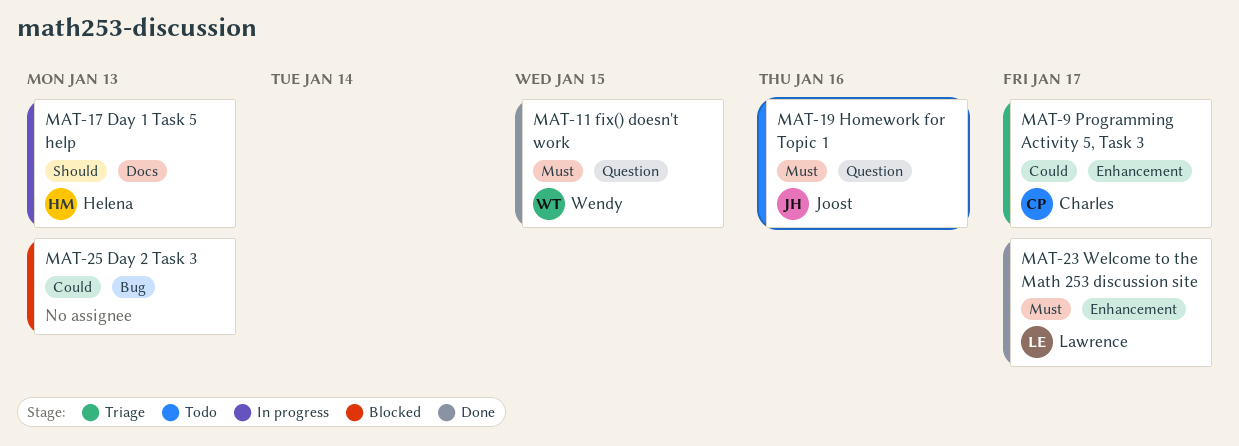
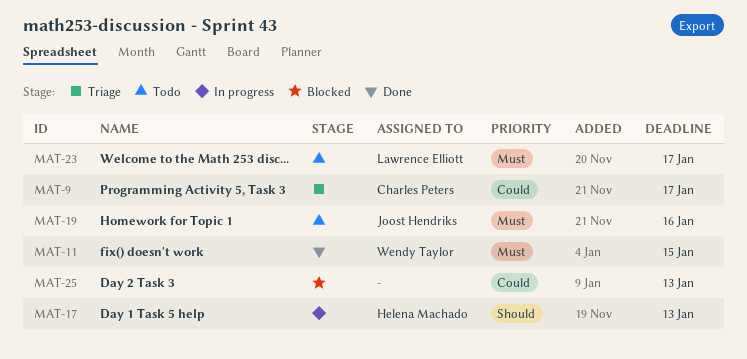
MAT-23, status: Done -> Todo

